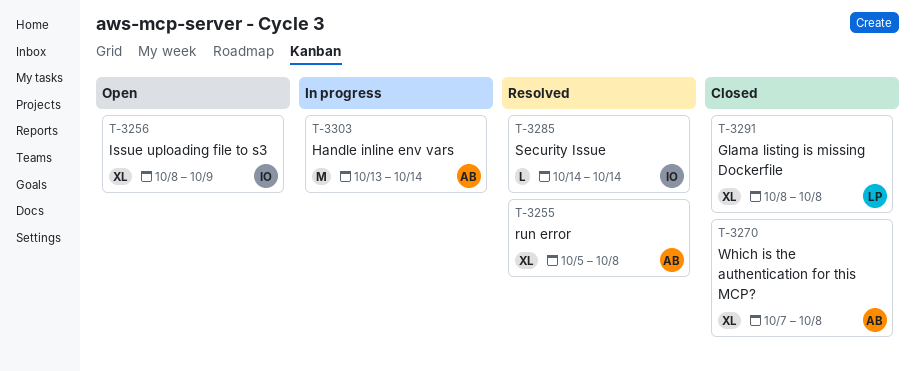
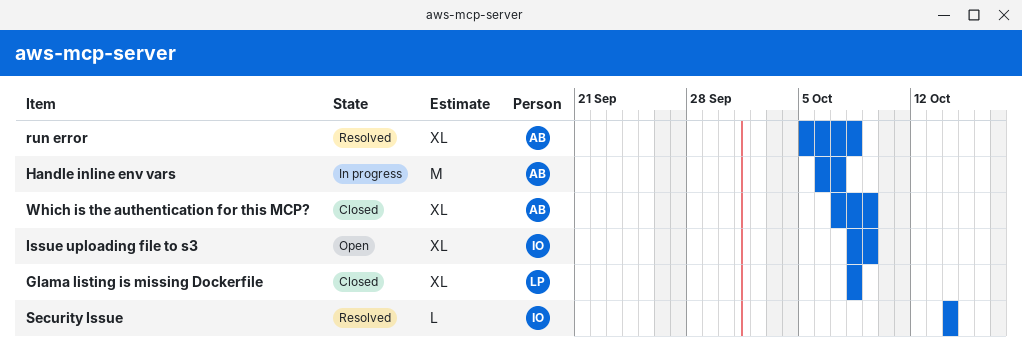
Handle inline env vars, start: Oct 13 -> Oct 6
Handle inline env vars, due: Oct 14 -> Oct 7
Which is the authentication for this MCP?, due: Oct 8 -> Oct 9

